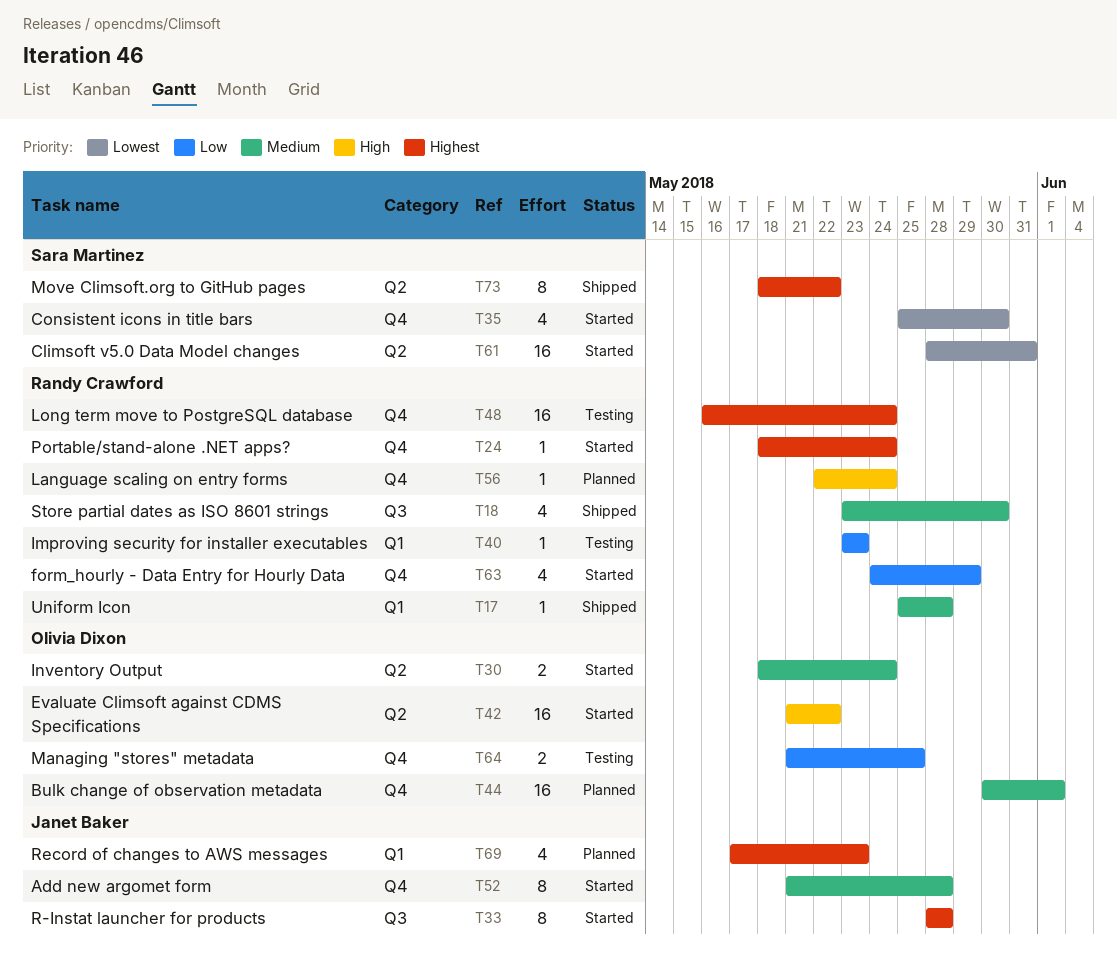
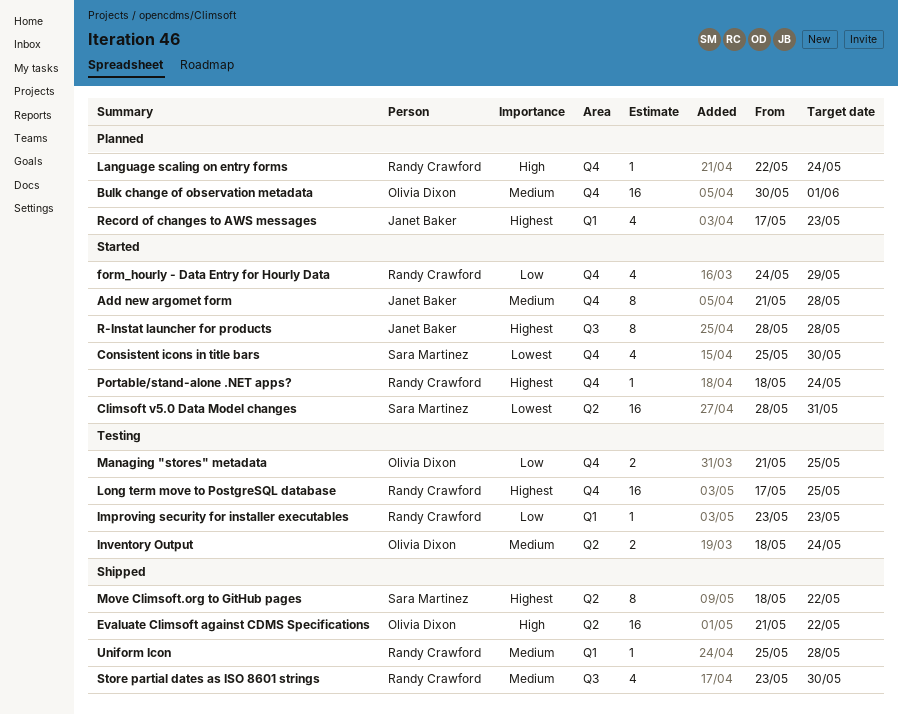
Evaluate Climsoft against CDMS Specifications, status: Started -> Shipped
Inventory Output, status: Started -> Testing
Long term move to PostgreSQL database, start: May 16 -> May 17
Long term move to PostgreSQL database, due: May 24 -> May 25

